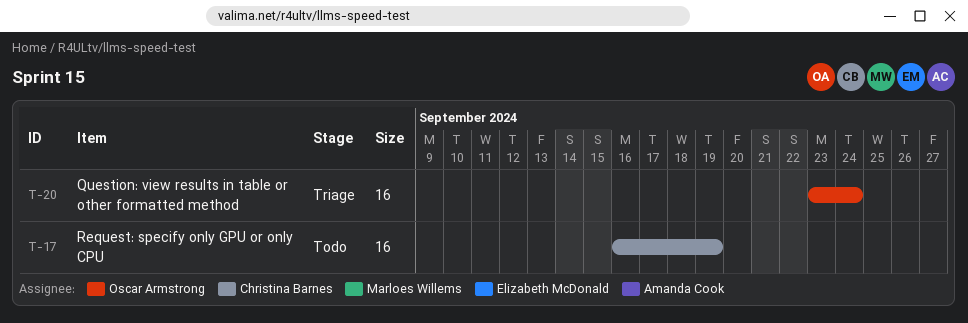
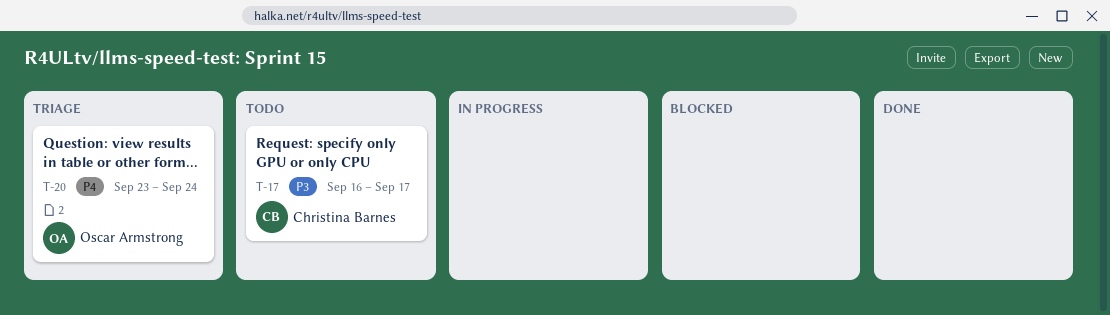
T-17, due: Sep 19 -> Sep 17

